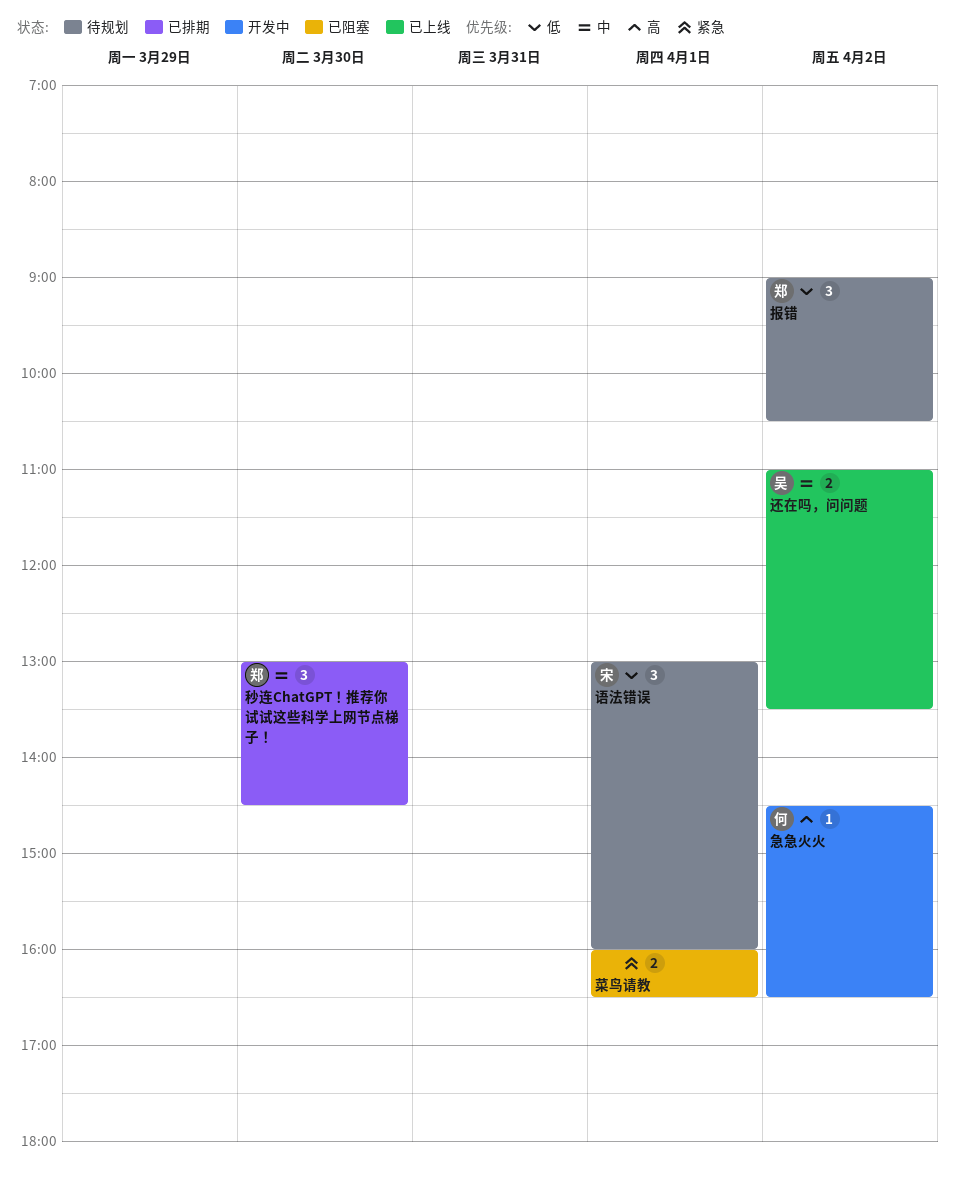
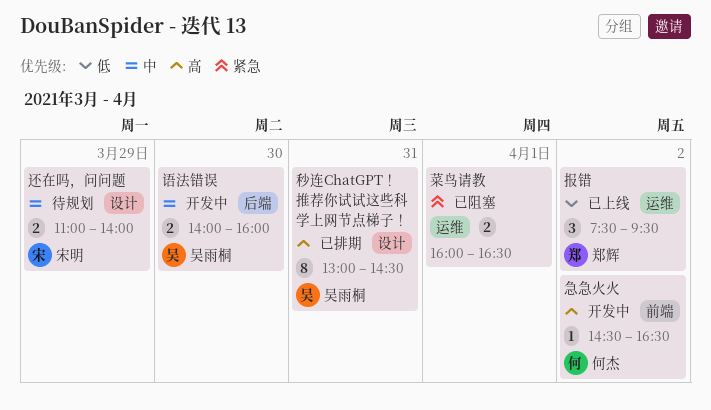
报错, status: 待规划 -> 已上线
报错, begins: 09:00 -> 07:30
报错, ends: 10:30 -> 09:30
秒连ChatGPT！推荐你试试这些科学上网节点梯子！, owner: 郑辉 -> 吴雨桐
秒连ChatGPT！推荐你试试这些科学上网节点梯子！, priority: 中 -> 高
秒连ChatGPT！推荐你试试这些科学上网节点梯子！, estimate: 3 -> 8
秒连ChatGPT！推荐你试试这些科学上网节点梯子！, day: Mar 30 -> Mar 31
语法错误, status: 待规划 -> 开发中
语法错误, owner: 宋明 -> 吴雨桐
语法错误, priority: 低 -> 中
语法错误, estimate: 3 -> 2
语法错误, day: Apr 1 -> Mar 30
语法错误, begins: 13:00 -> 14:00
还在吗，问问题, status: 已上线 -> 待规划
还在吗，问问题, owner: 吴雨桐 -> 宋明
还在吗，问问题, day: Apr 2 -> Mar 29
还在吗，问问题, ends: 13:30 -> 14:00

